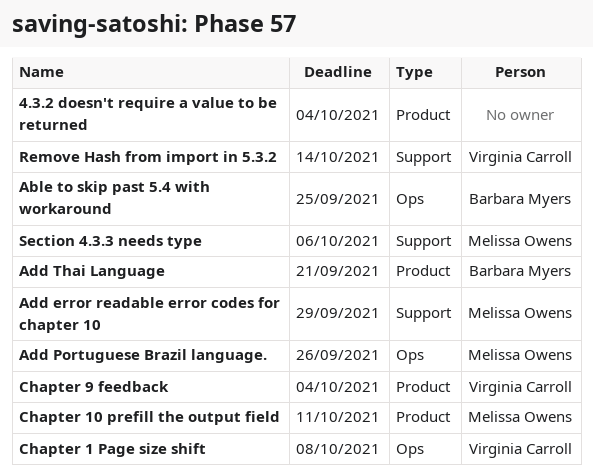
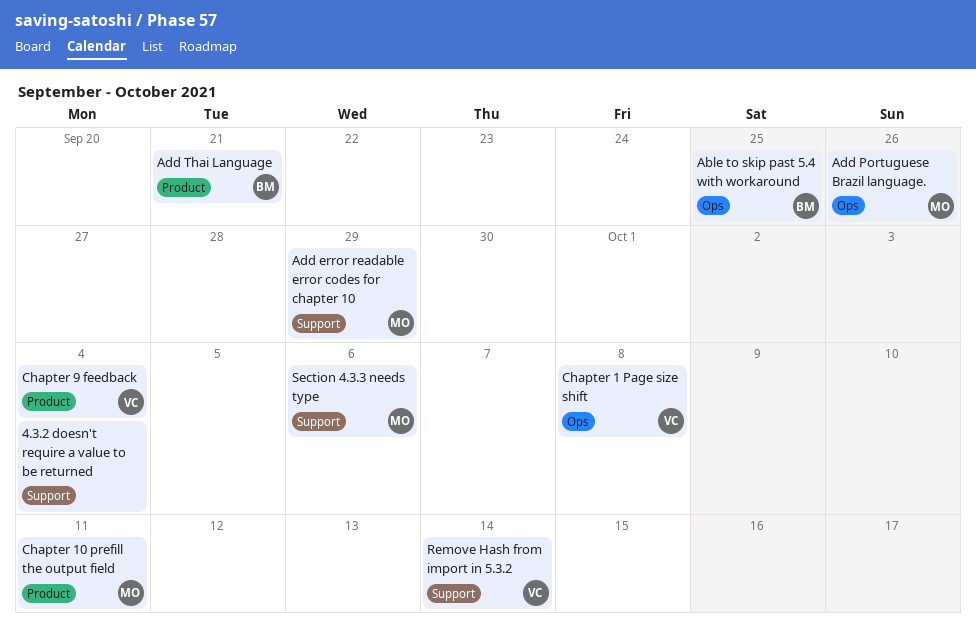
4.3.2 doesn't require a value to be returned, label: Product -> Support

